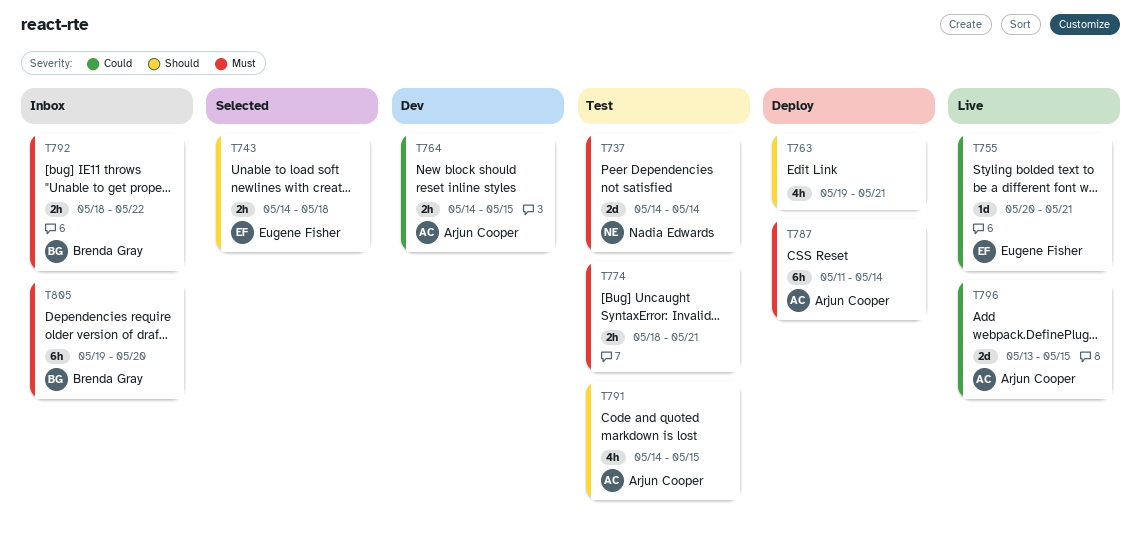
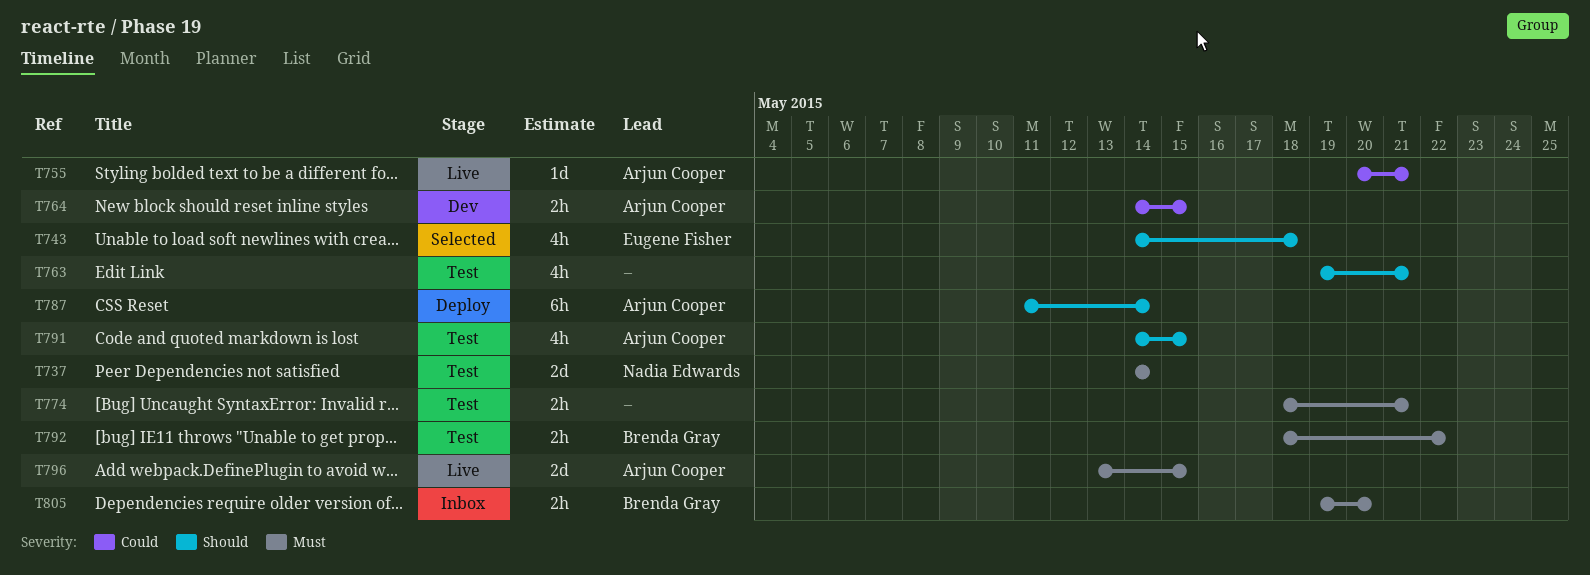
T743, estimate: 2h -> 4h
T755, owner: Eugene Fisher -> Arjun Cooper
T763, status: Deploy -> Test
T787, priority: Must -> Should
T792, status: Inbox -> Test
T796, priority: Could -> Must
T805, estimate: 6h -> 2h

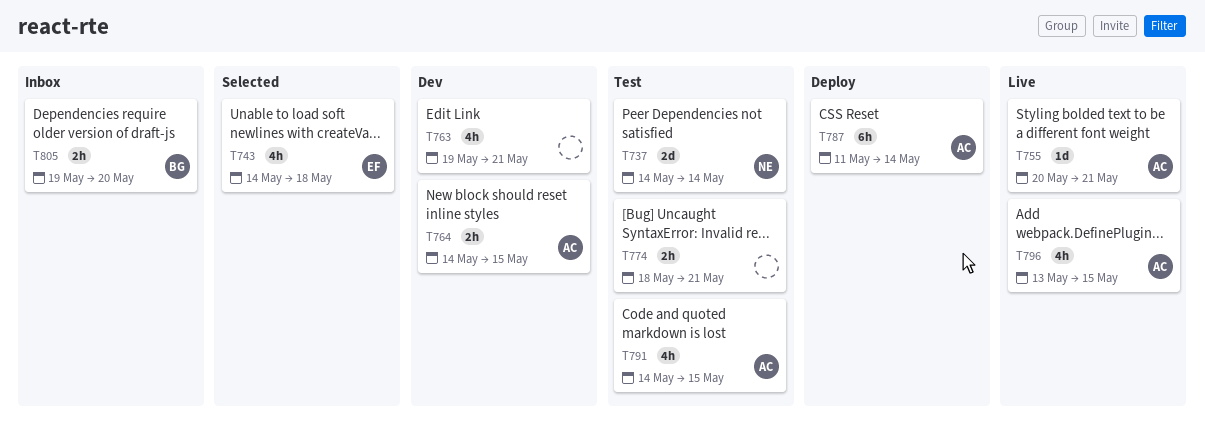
T763, status: Test -> Dev
T792: present -> none
T796, estimate: 2d -> 4h

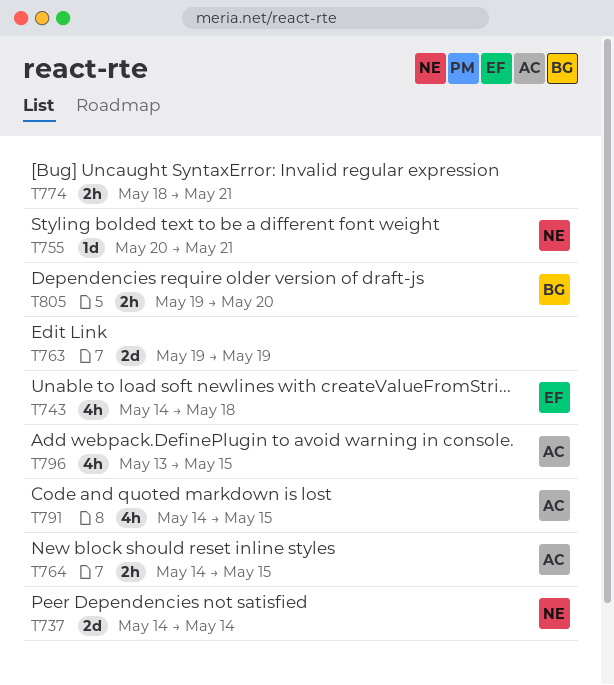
T755, owner: AC -> NE
T763, estimate: 4h -> 2d
T763, due: May 21 -> May 19
T787: present -> none

